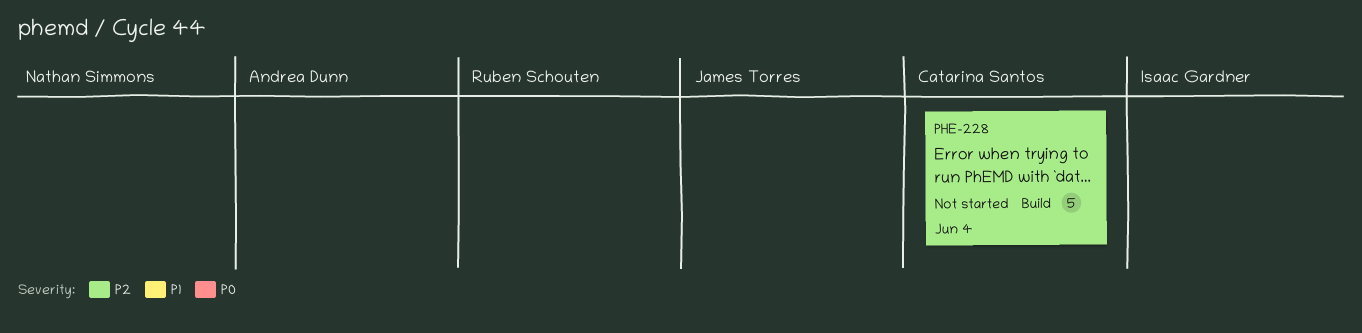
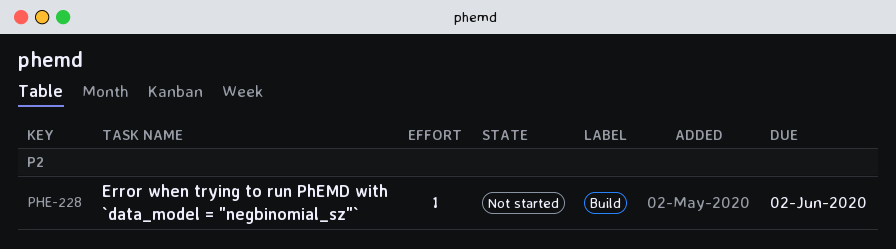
PHE-228, estimate: 5 -> 1
PHE-228, due: Jun 4 -> Jun 2

